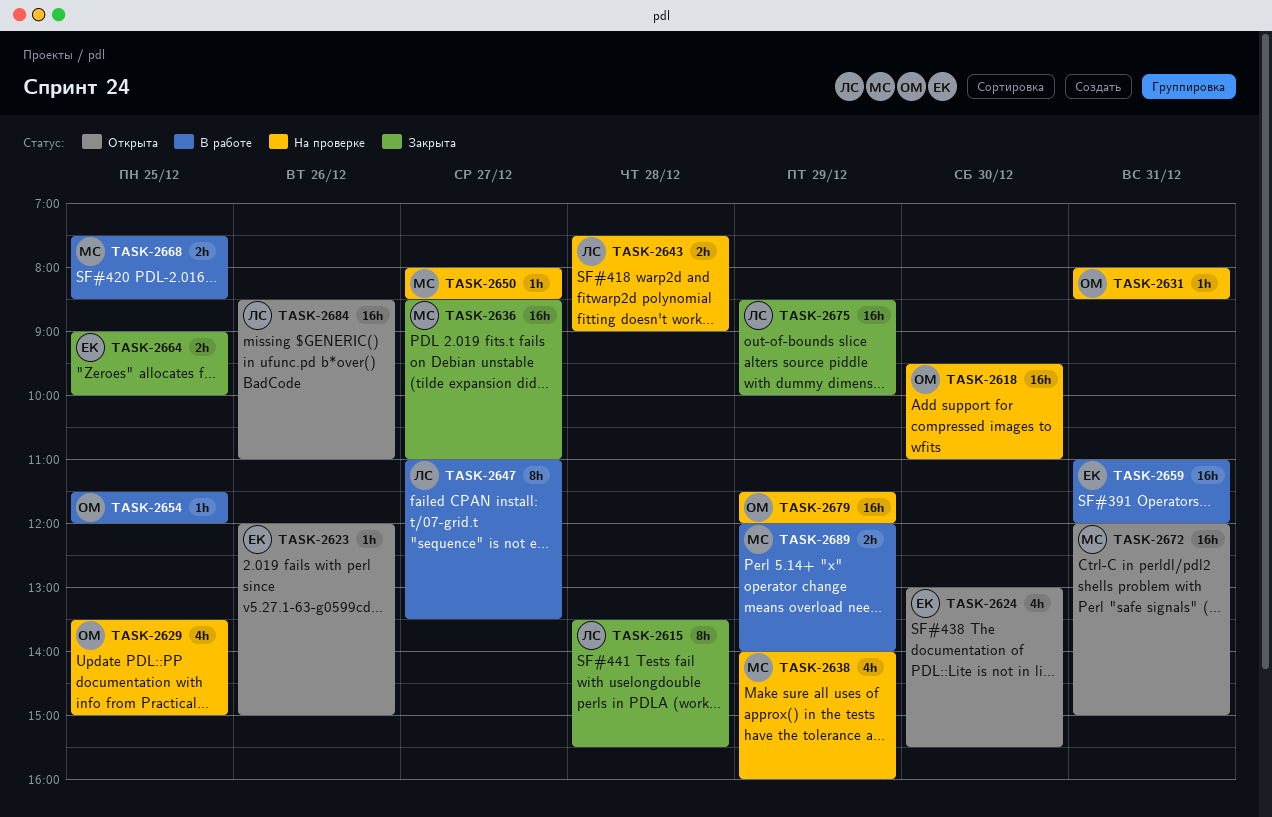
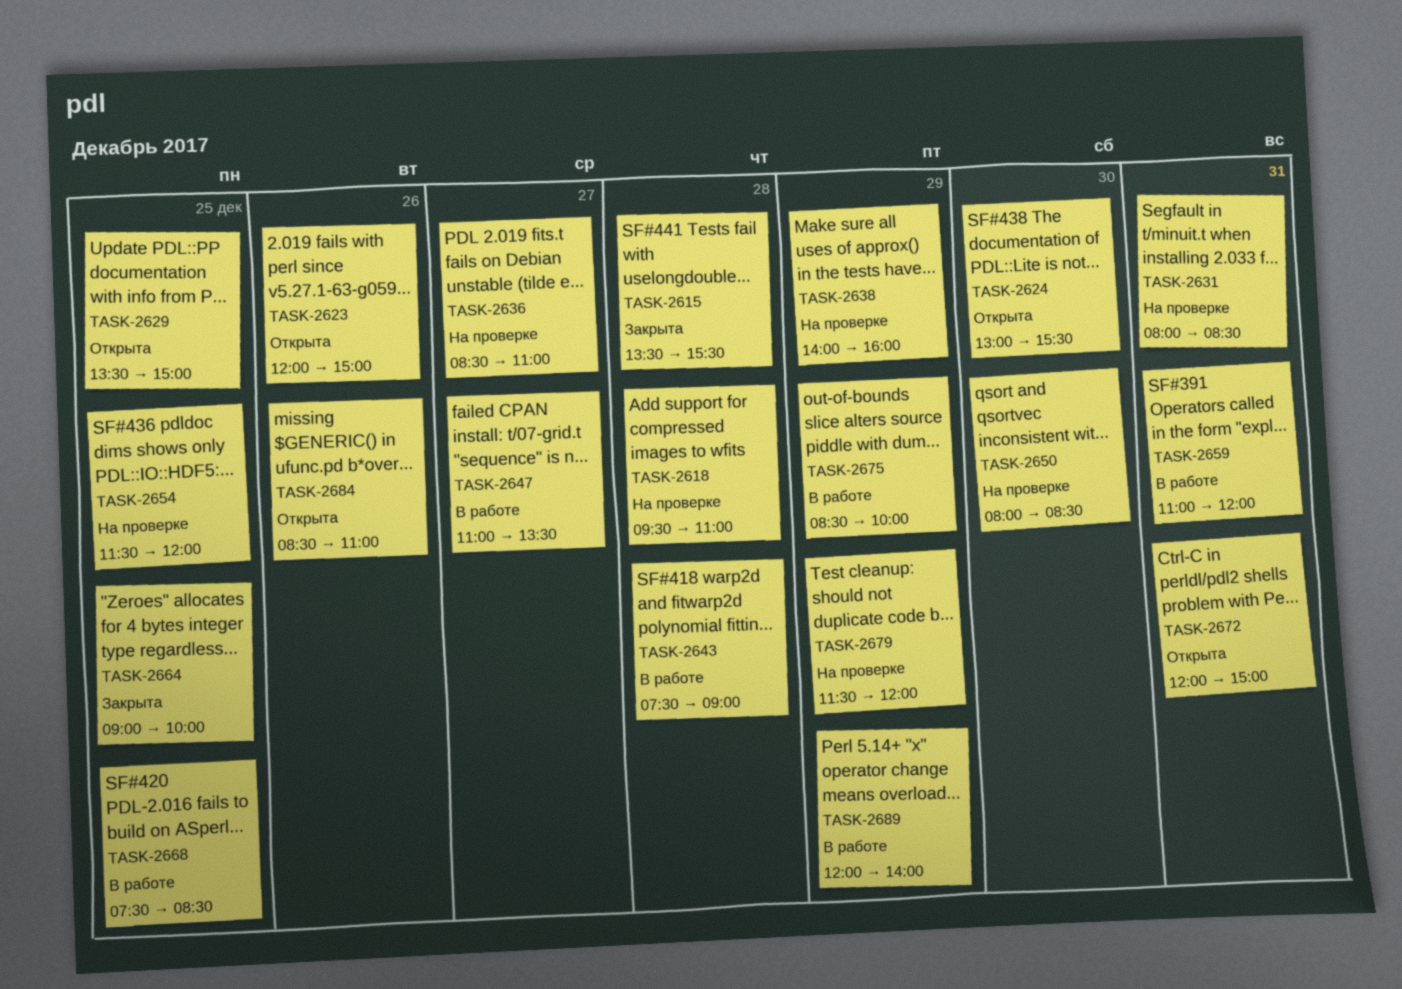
TASK-2618, day: Dec 30 -> Dec 28
TASK-2629, status: На проверке -> Открыта
TASK-2636, status: Закрыта -> На проверке
TASK-2643, status: На проверке -> В работе
TASK-2650, day: Dec 27 -> Dec 30
TASK-2654, status: В работе -> На проверке
TASK-2675, status: Закрыта -> В работе

